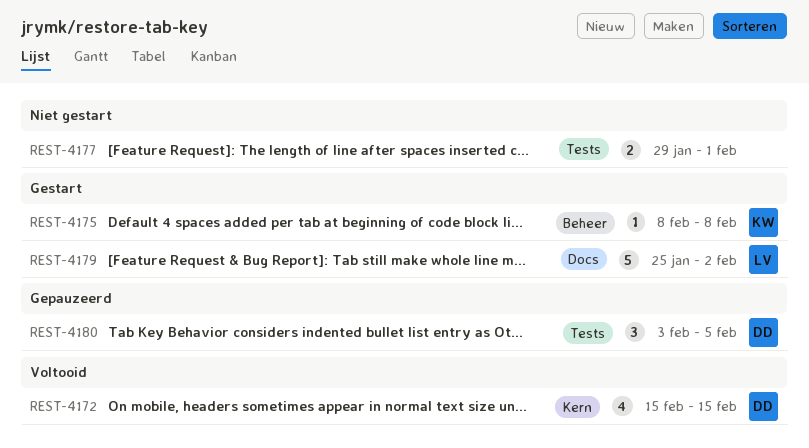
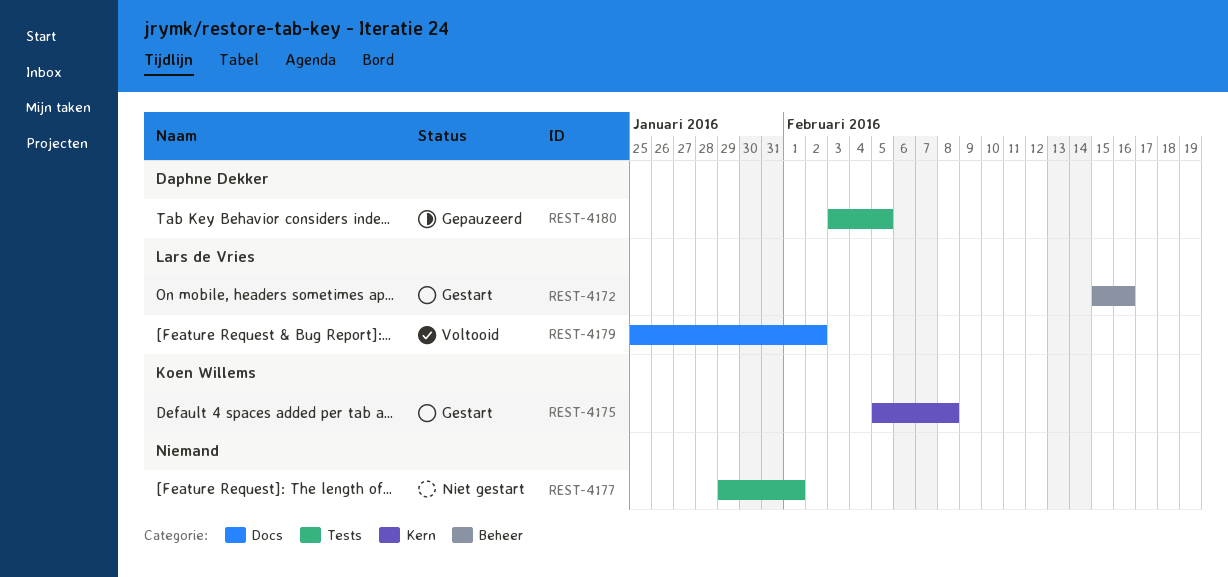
REST-4172, status: Voltooid -> Gestart
REST-4172, owner: Daphne Dekker -> Lars de Vries
REST-4172, label: Kern -> Beheer
REST-4172, due: Feb 15 -> Feb 16
REST-4175, label: Beheer -> Kern
REST-4175, start: Feb 8 -> Feb 5
REST-4179, status: Gestart -> Voltooid

